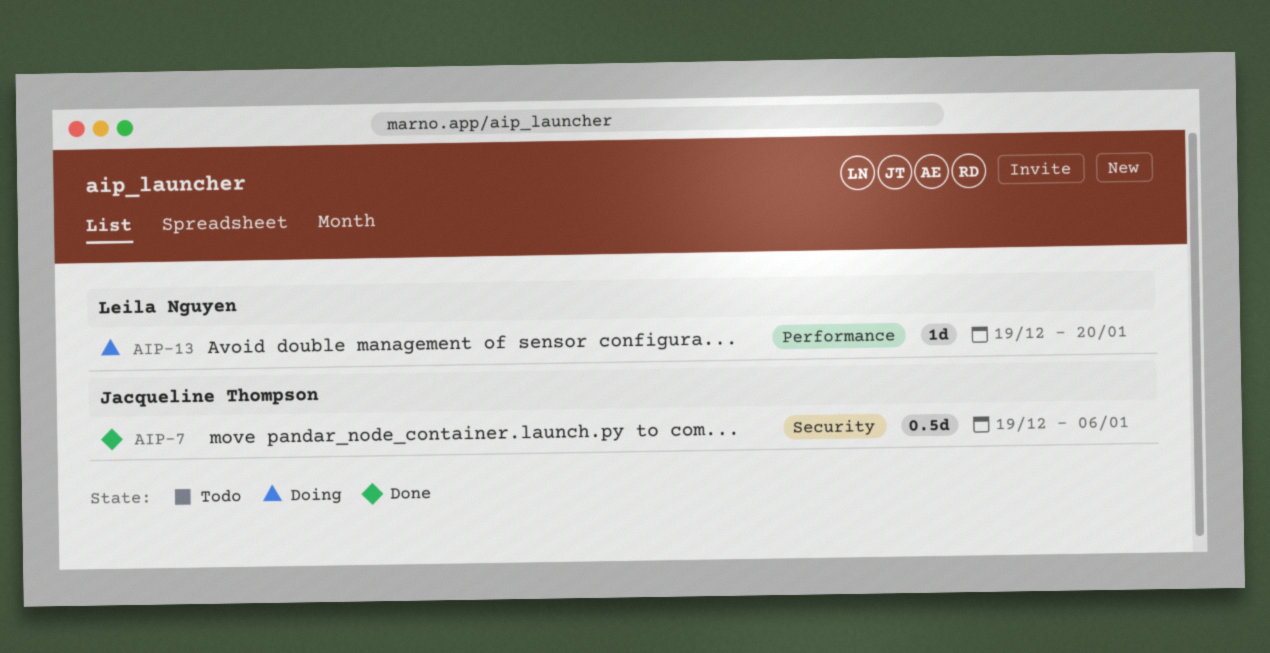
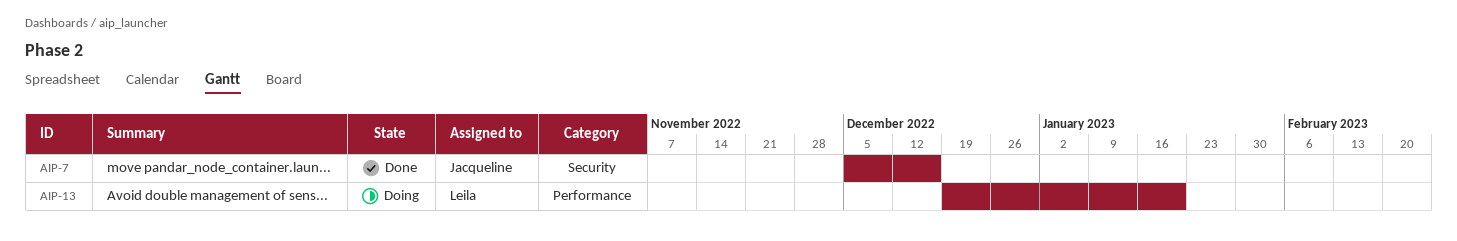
AIP-7, start: Dec 19 -> Dec 5
AIP-7, due: Jan 6 -> Dec 16

